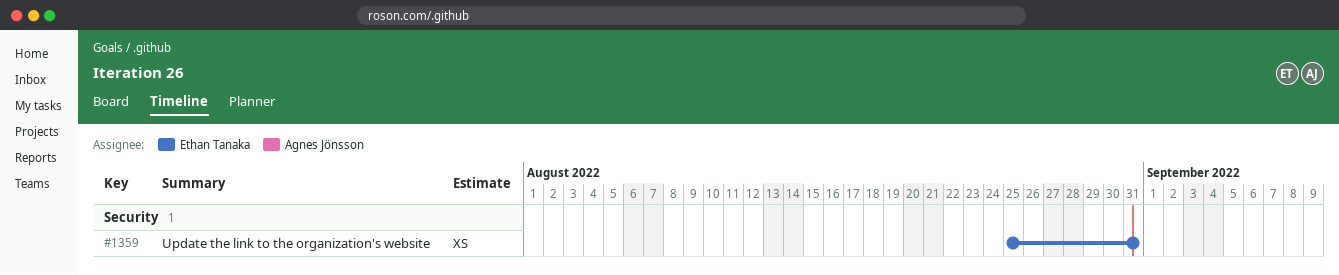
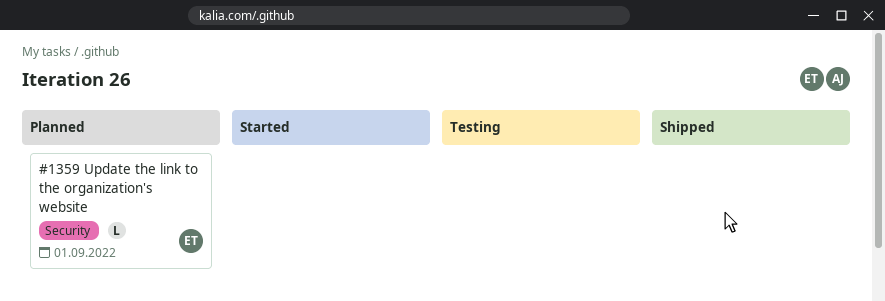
#1359, estimate: XS -> L
#1359, due: Aug 31 -> Sep 1

